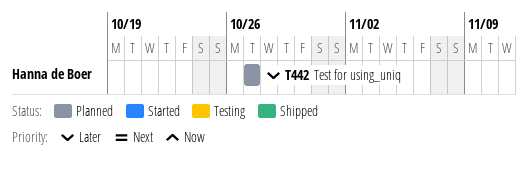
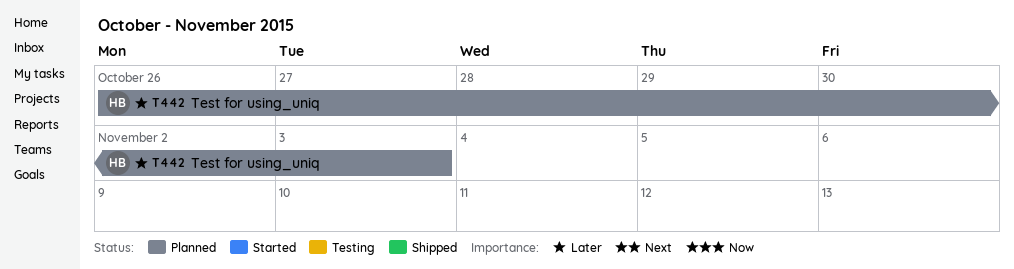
T442, start: Oct 27 -> Oct 26
T442, due: Oct 27 -> Nov 3

